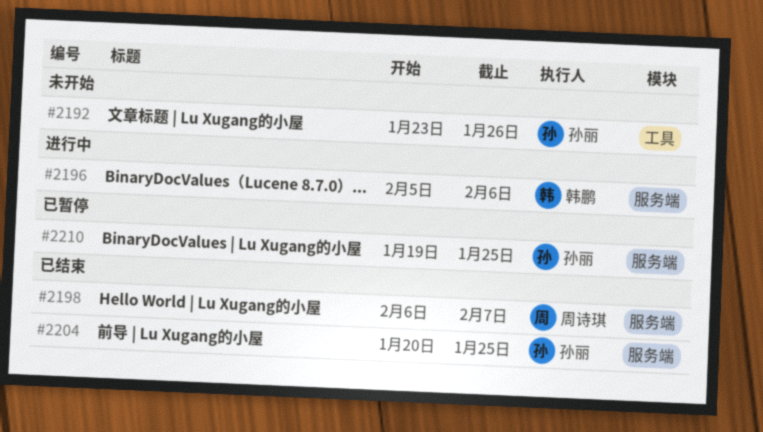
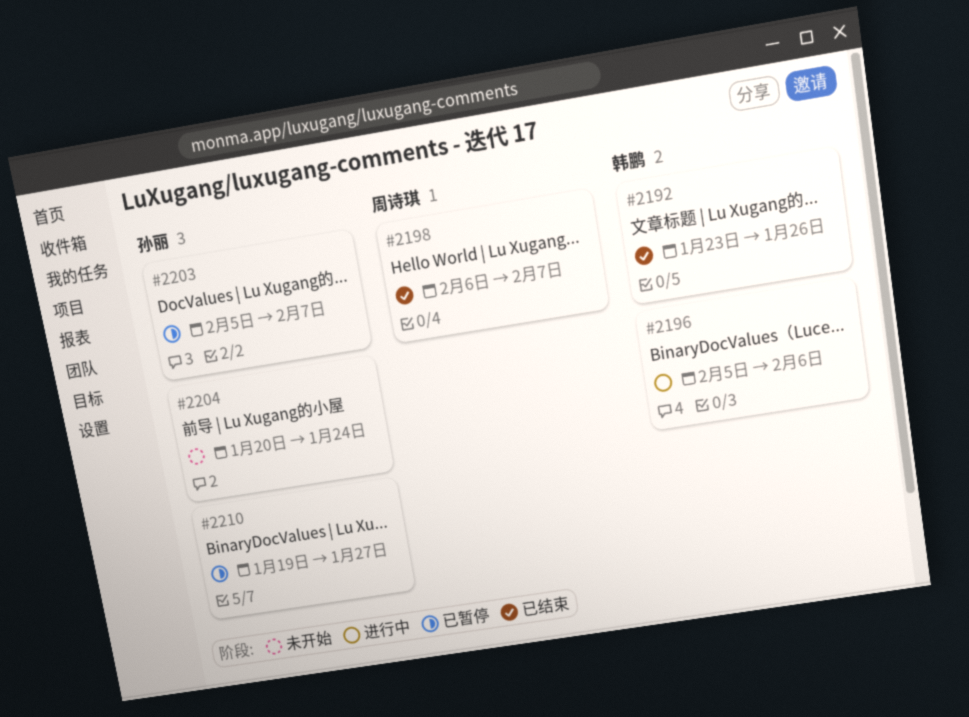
#2192, status: 未开始 -> 已结束
#2192, owner: 孙丽 -> 韩鹏
#2203: none -> present
#2204, status: 已结束 -> 未开始
#2204, due: Jan 25 -> Jan 24
#2210, due: Jan 25 -> Jan 27

